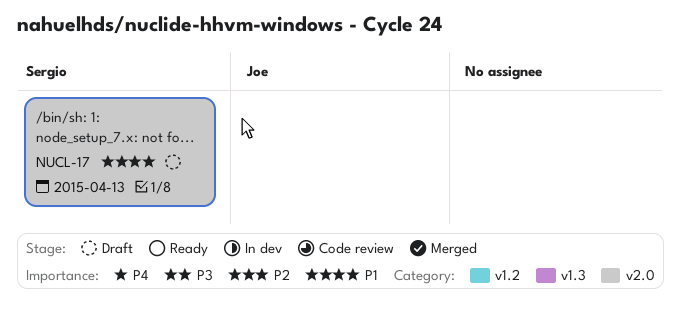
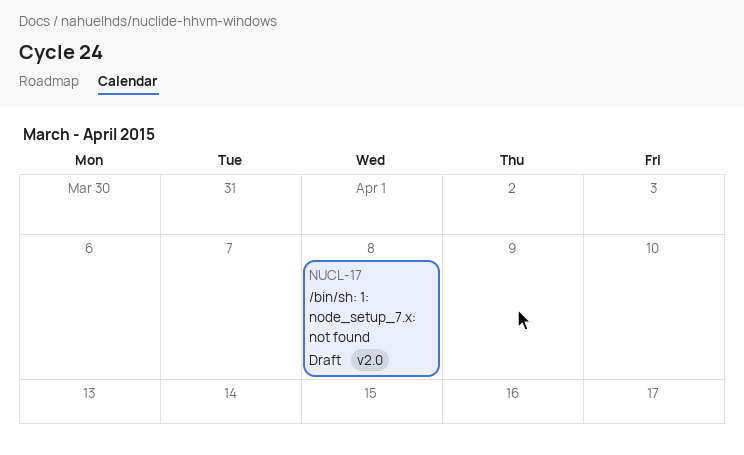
NUCL-17, due: Apr 13 -> Apr 8

